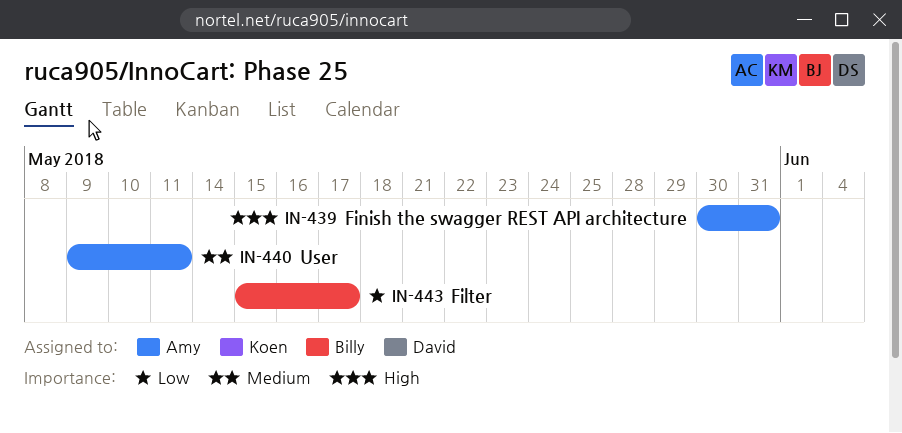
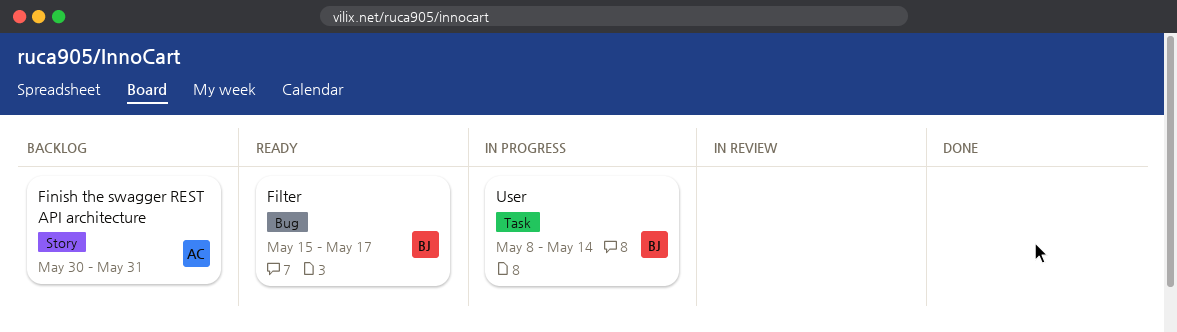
User, owner: Amy -> Billy
User, start: May 9 -> May 8
User, due: May 11 -> May 14

